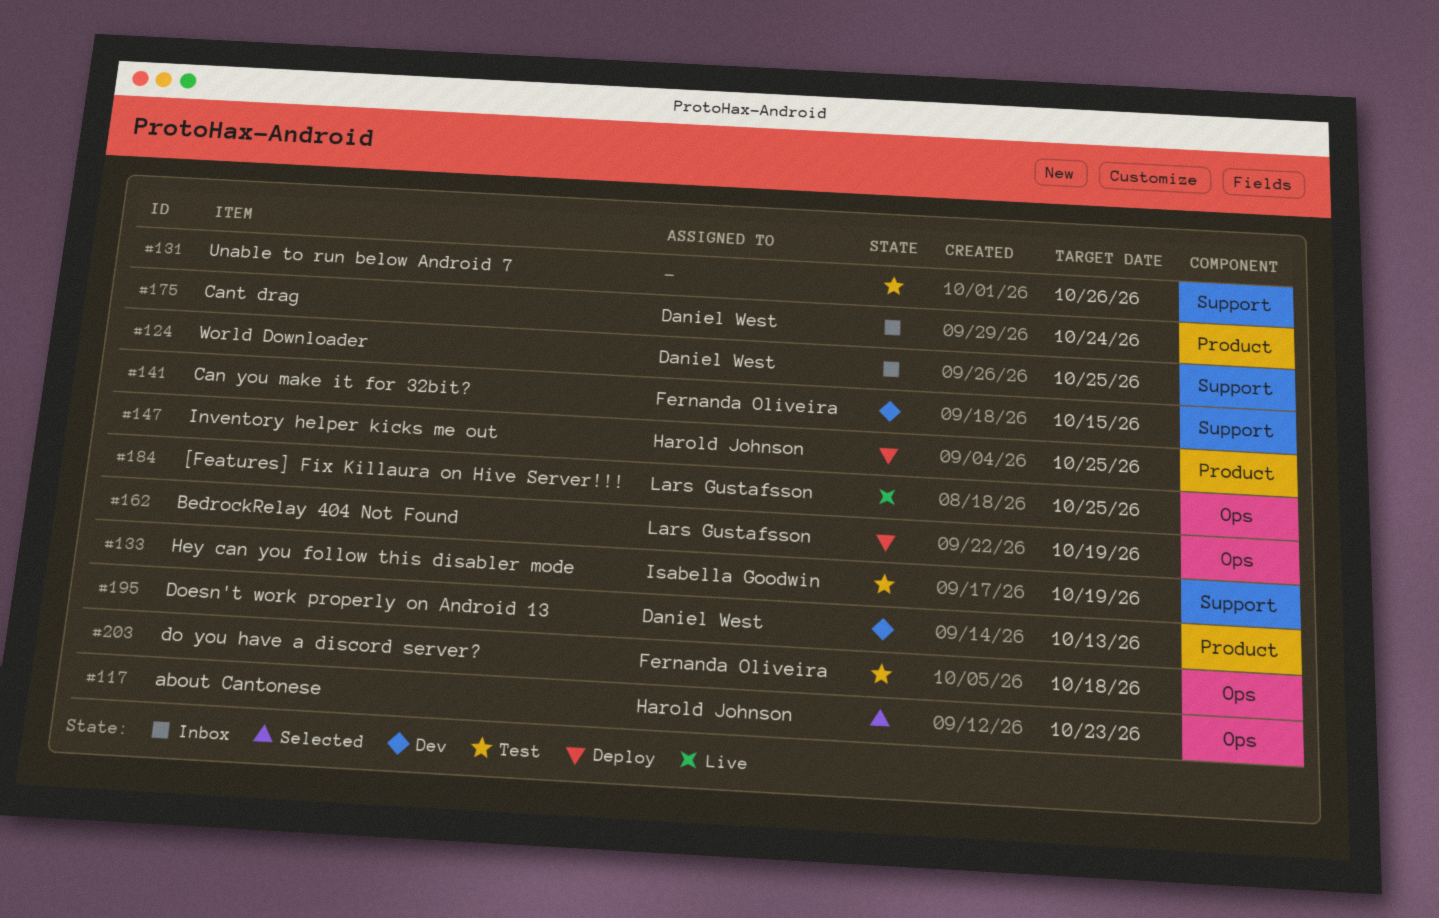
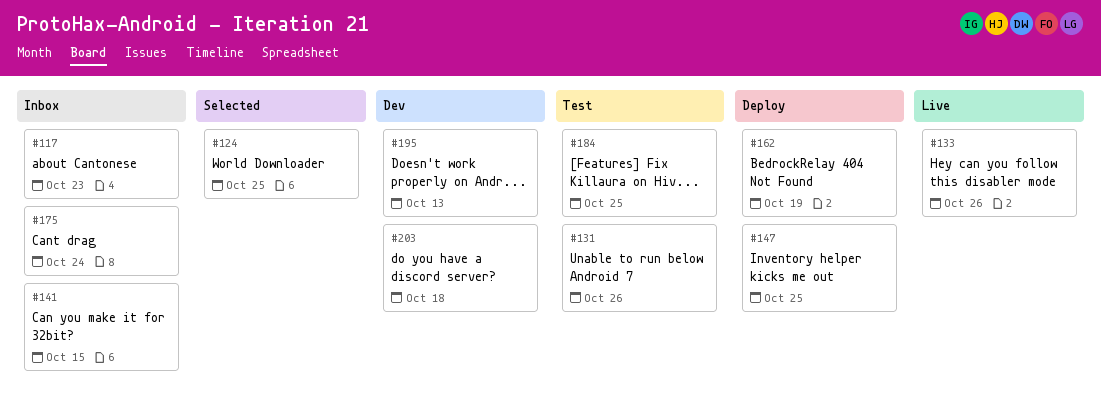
#117, status: Selected -> Inbox
#124, status: Inbox -> Selected
#133, status: Test -> Live
#133, due: Oct 19 -> Oct 26
#141, status: Dev -> Inbox
#184, status: Live -> Test
#203, status: Test -> Dev

